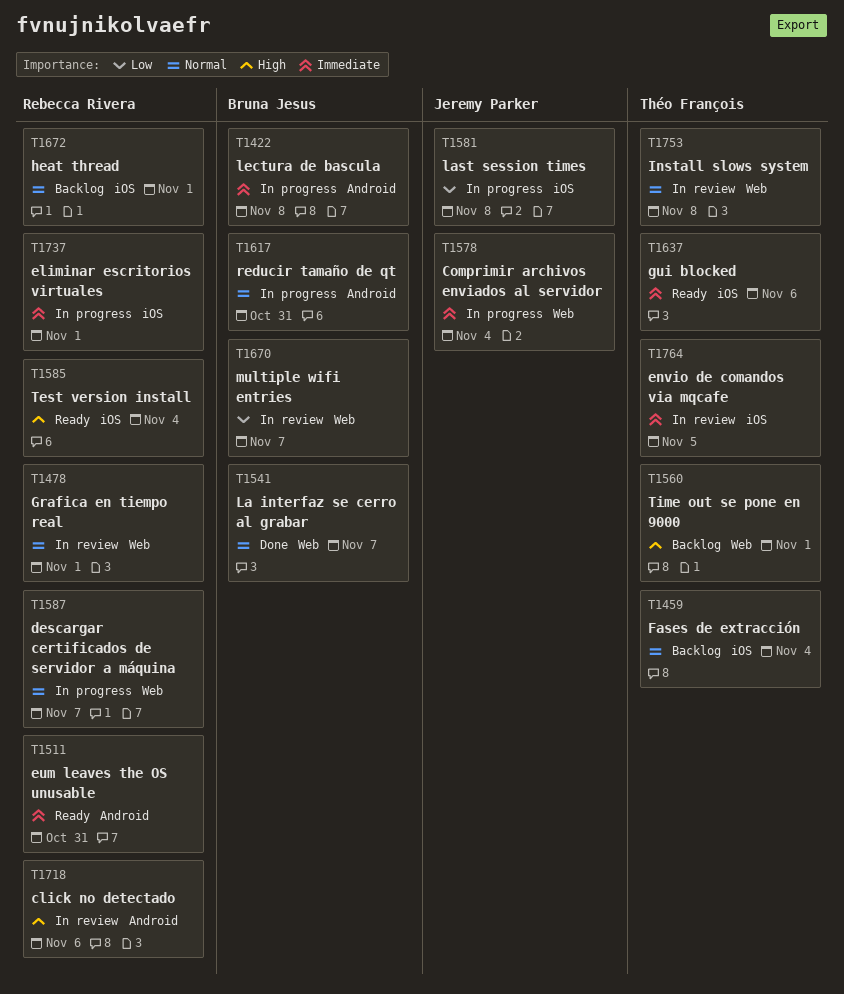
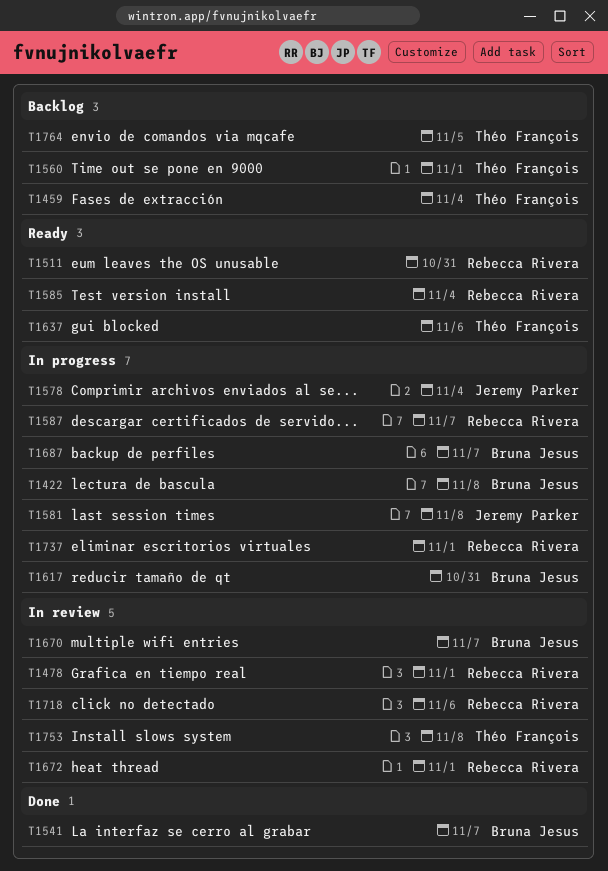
T1672, status: Backlog -> In review
T1687: none -> present
T1764, status: In review -> Backlog

